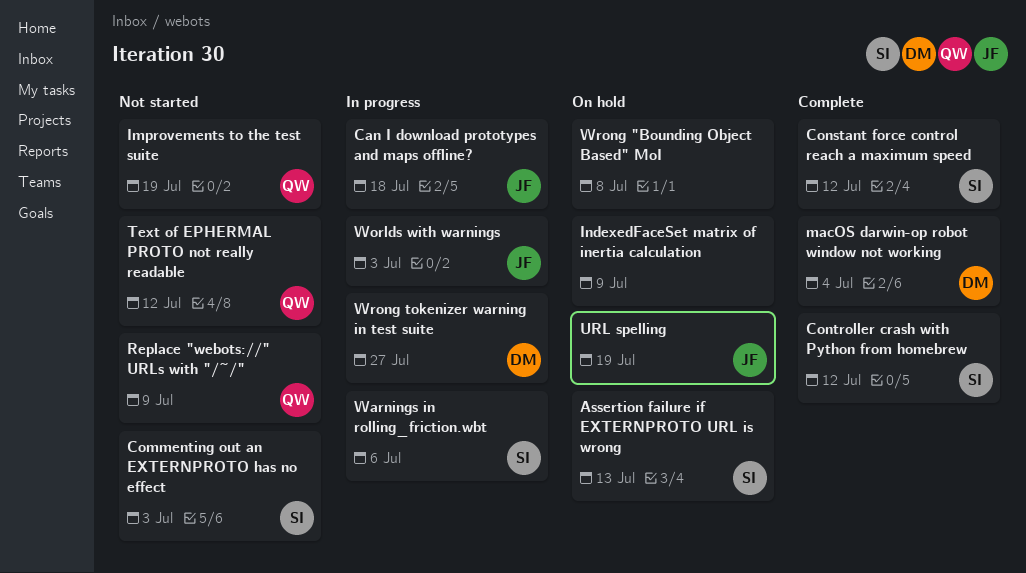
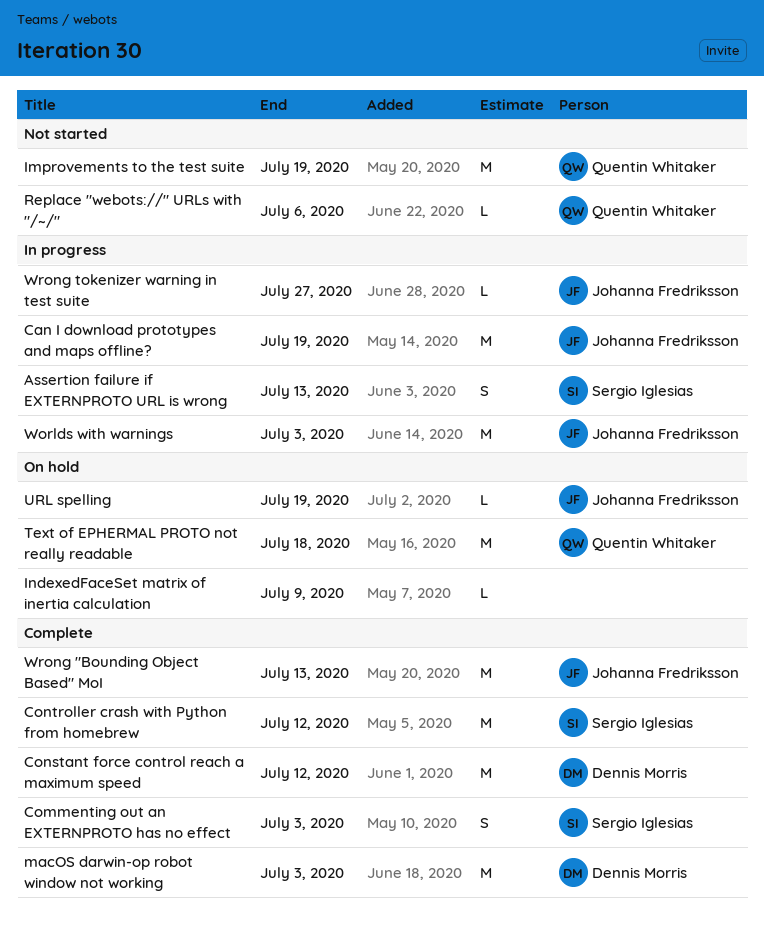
Assertion failure if EXTERNPROTO URL is wrong, status: On hold -> In progress
Can I download prototypes and maps offline?, due: Jul 18 -> Jul 19
Commenting out an EXTERNPROTO has no effect, status: Not started -> Complete
Constant force control reach a maximum speed, owner: Sergio Iglesias -> Dennis Morris
macOS darwin-op robot window not working, due: Jul 4 -> Jul 3
Replace "webots://" URLs with "/~/", due: Jul 9 -> Jul 6
Text of EPHERMAL PROTO not really readable, status: Not started -> On hold
Text of EPHERMAL PROTO not really readable, due: Jul 12 -> Jul 18
Warnings in rolling_friction.wbt: present -> none
Wrong "Bounding Object Based" MoI, status: On hold -> Complete
Wrong "Bounding Object Based" MoI, owner: none -> Johanna Fredriksson
Wrong "Bounding Object Based" MoI, due: Jul 8 -> Jul 13
Wrong tokenizer warning in test suite, owner: Dennis Morris -> Johanna Fredriksson

